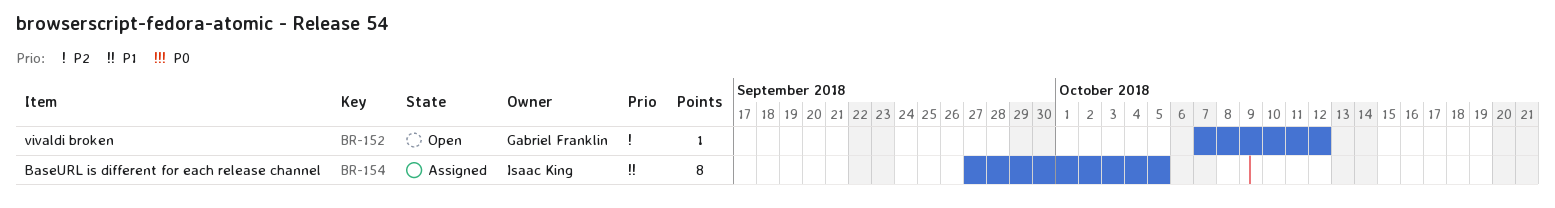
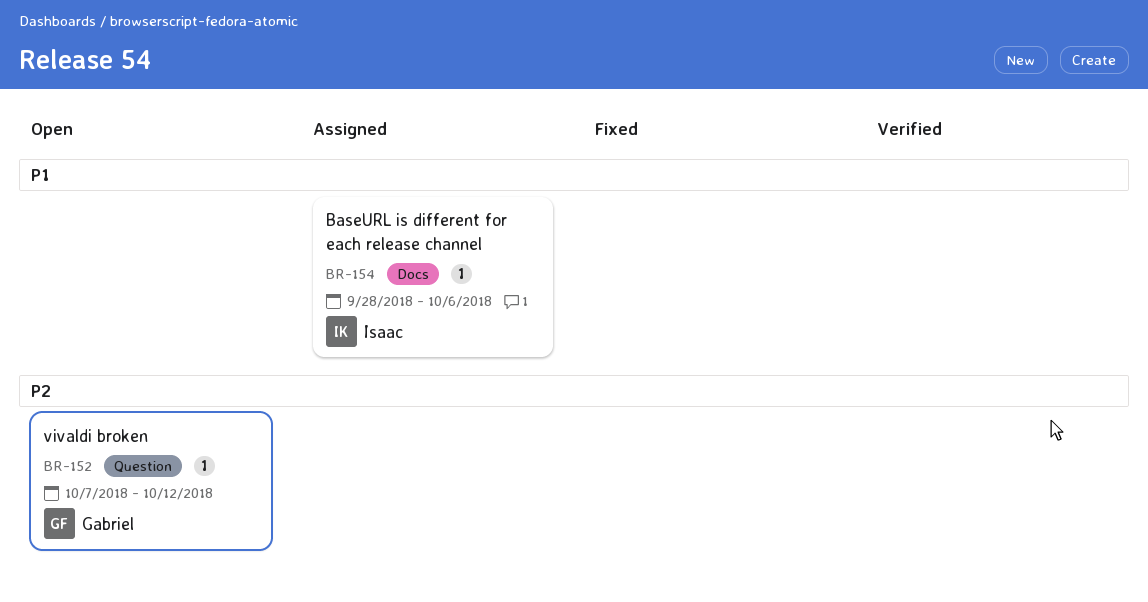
BR-154, estimate: 8 -> 1
BR-154, start: Sep 27 -> Sep 28
BR-154, due: Oct 5 -> Oct 6

